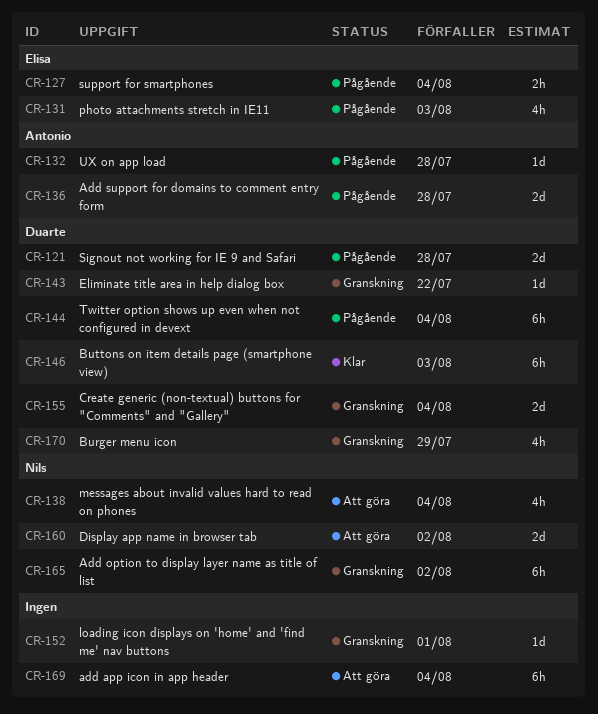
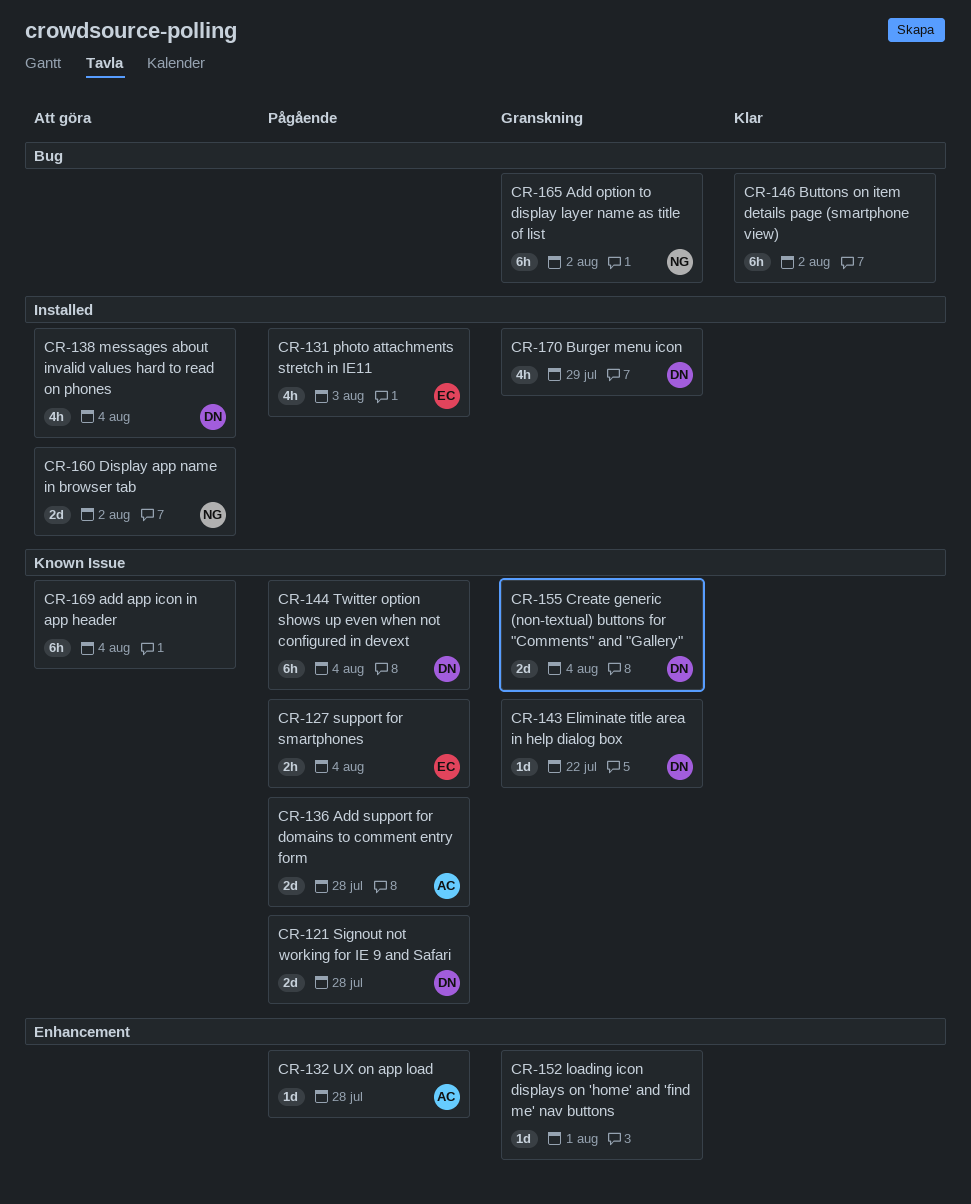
CR-138, owner: Nils -> Duarte
CR-146, owner: Duarte -> none
CR-146, due: Aug 3 -> Aug 2

